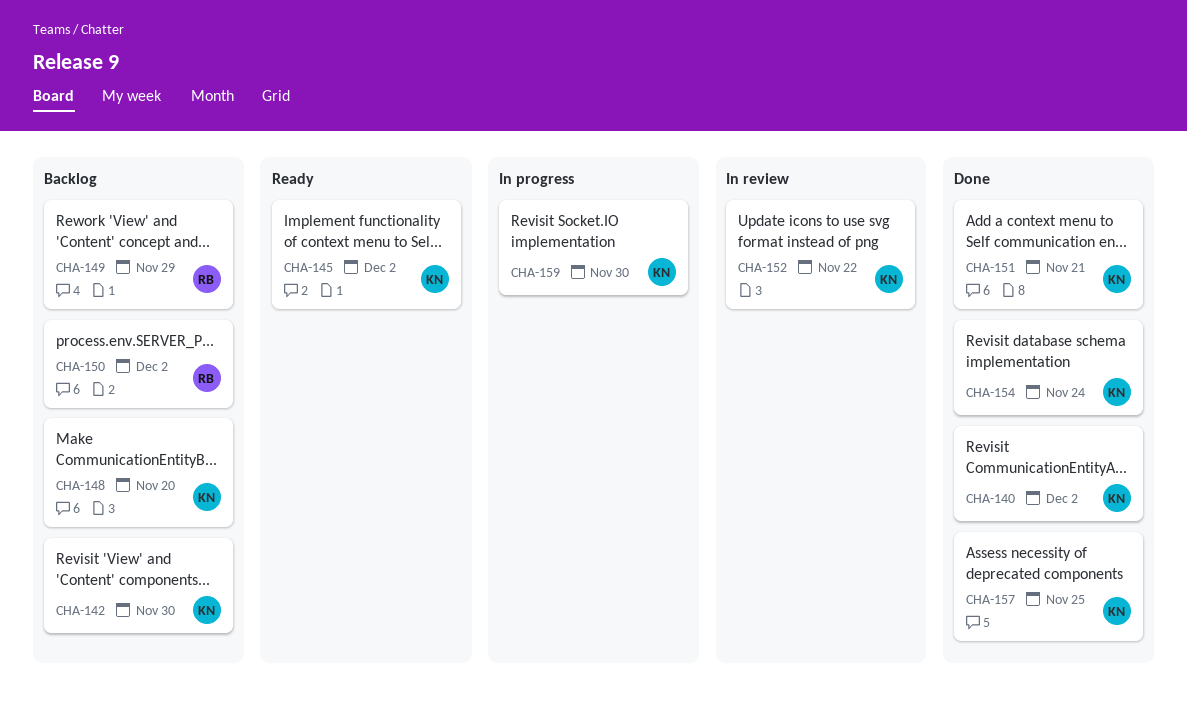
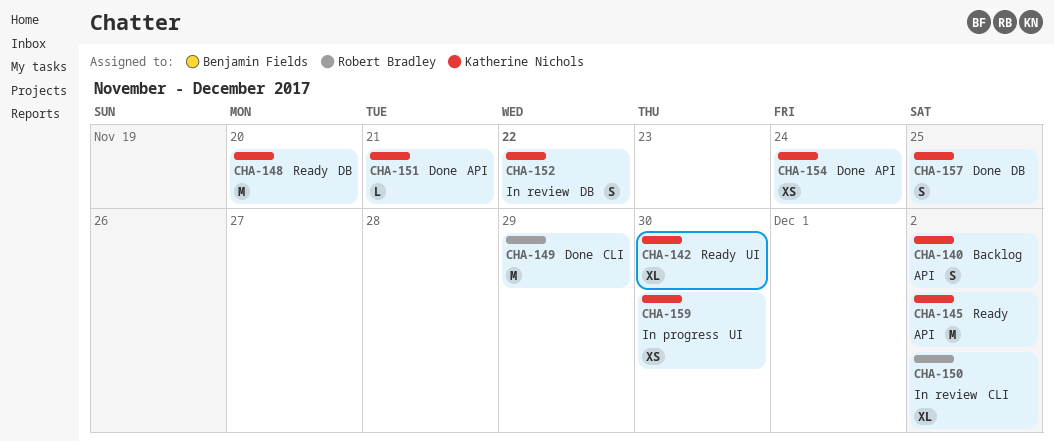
CHA-140, status: Done -> Backlog
CHA-142, status: Backlog -> Ready
CHA-148, status: Backlog -> Ready
CHA-149, status: Backlog -> Done
CHA-150, status: Backlog -> In review

